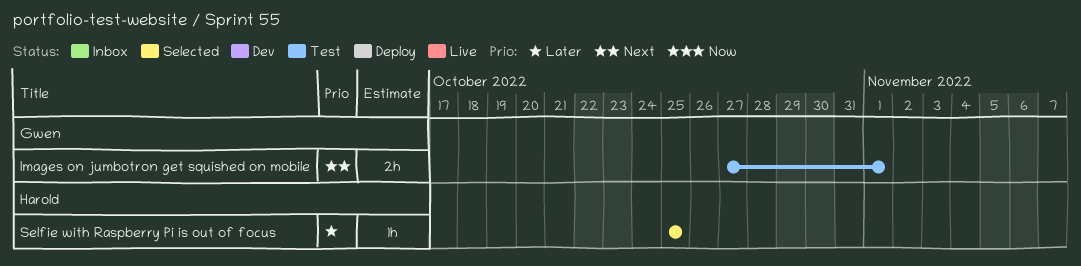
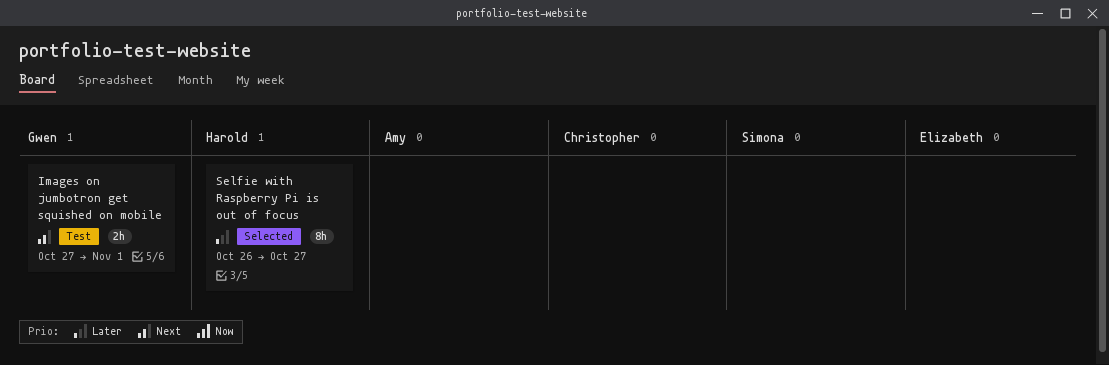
Selfie with Raspberry Pi is out of focus, estimate: 1h -> 8h
Selfie with Raspberry Pi is out of focus, start: Oct 25 -> Oct 26
Selfie with Raspberry Pi is out of focus, due: Oct 25 -> Oct 27

